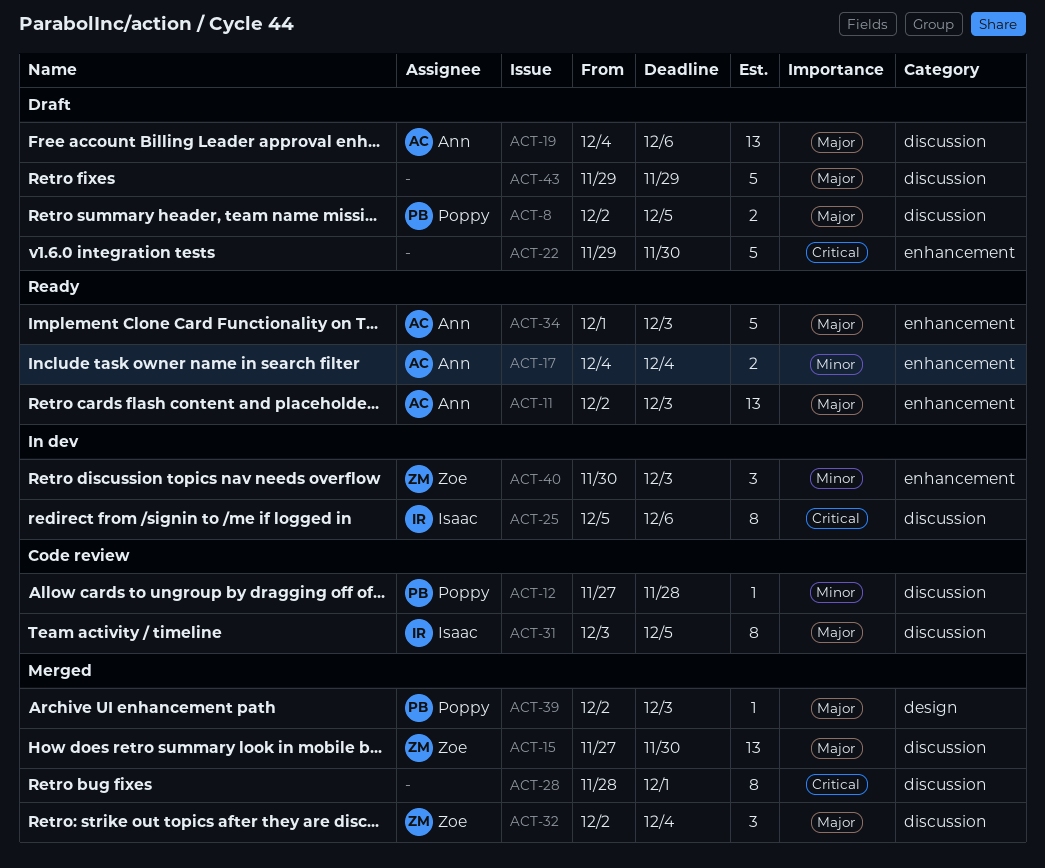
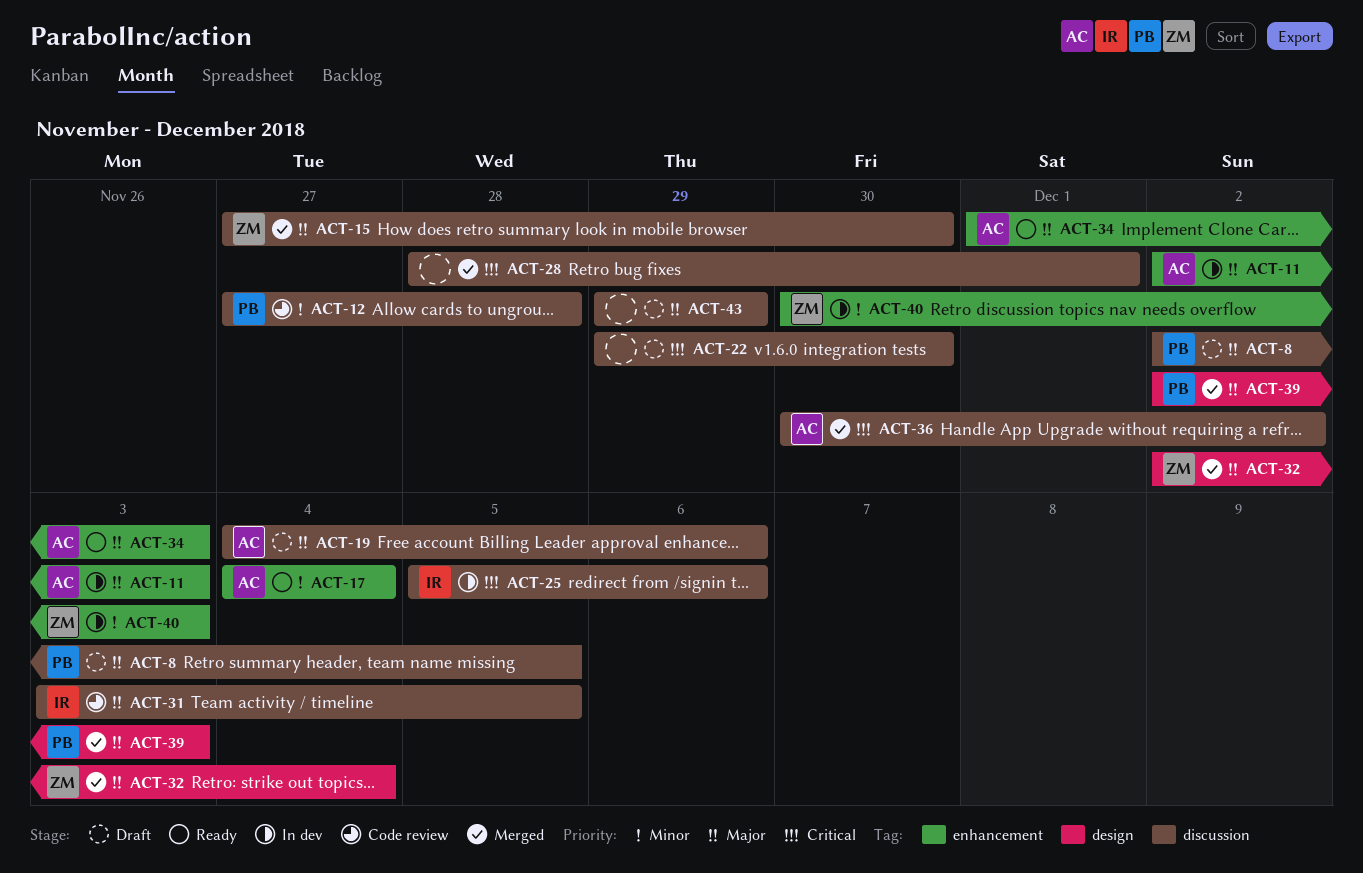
ACT-11, status: Ready -> In dev
ACT-22, label: enhancement -> discussion
ACT-32, label: discussion -> design
ACT-36: none -> present

